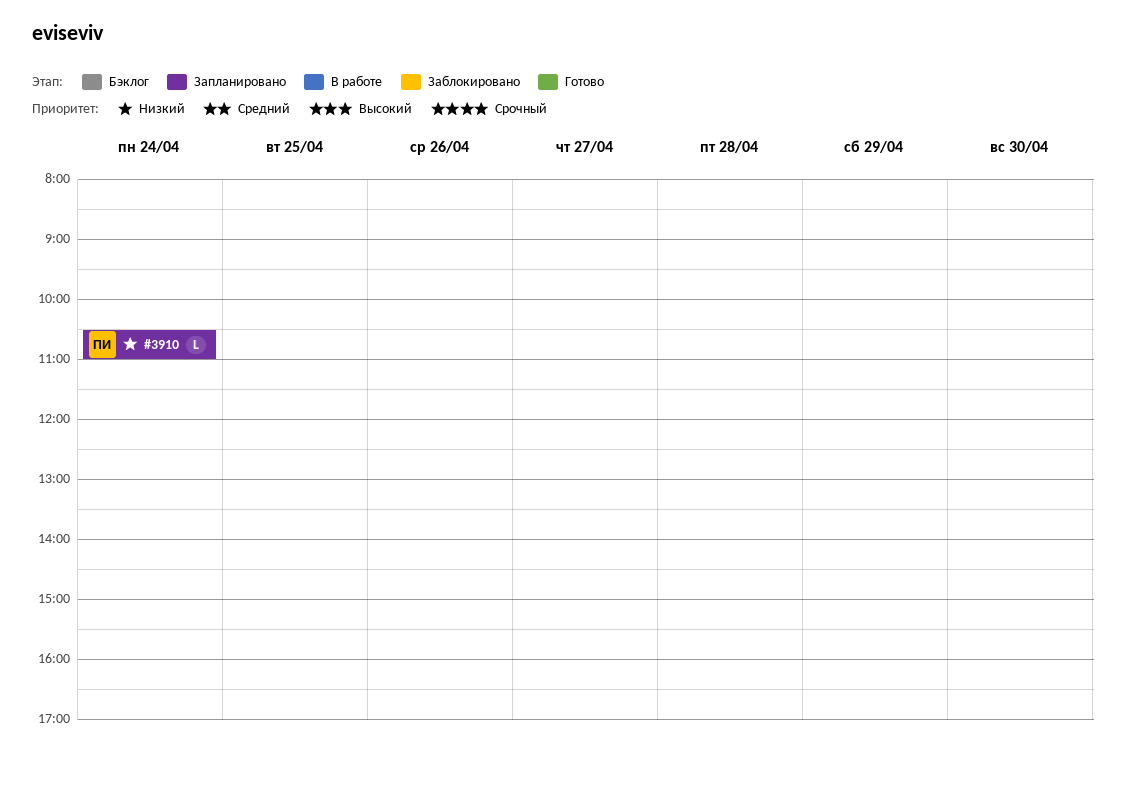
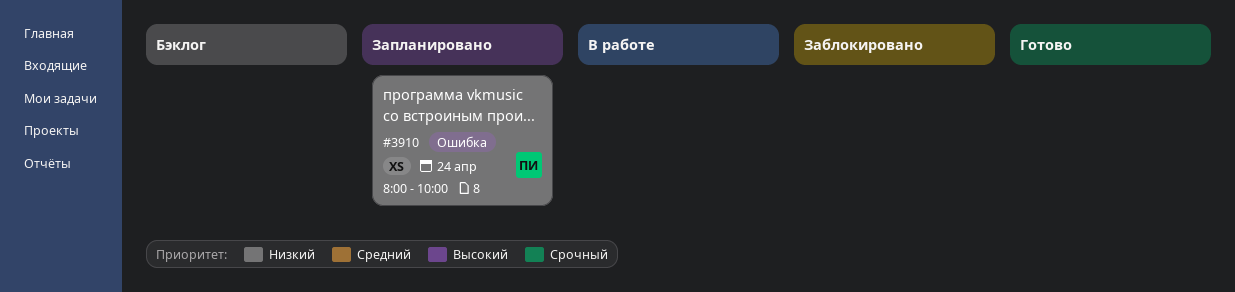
#3910, estimate: L -> XS
#3910, begins: 10:30 -> 08:00
#3910, ends: 11:00 -> 10:00

